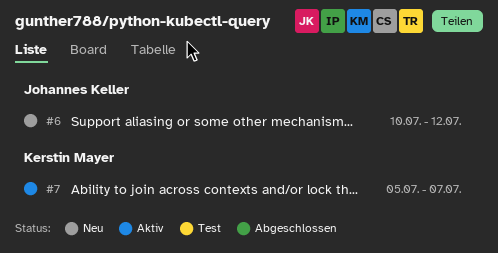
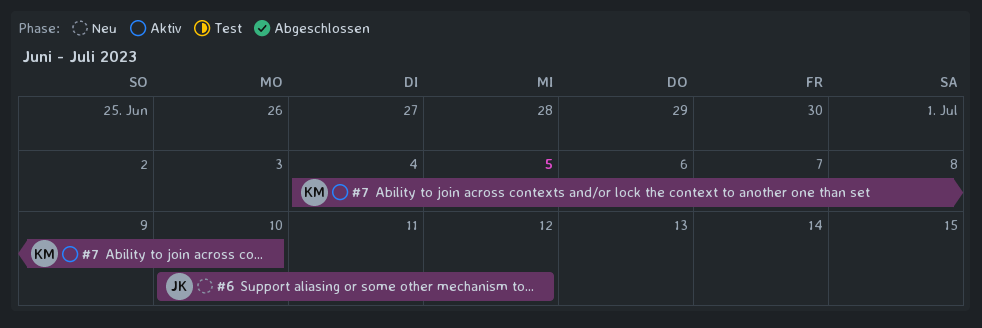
#7, start: Jul 5 -> Jul 4
#7, due: Jul 7 -> Jul 10

